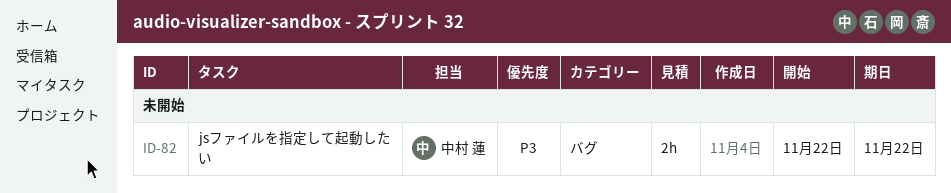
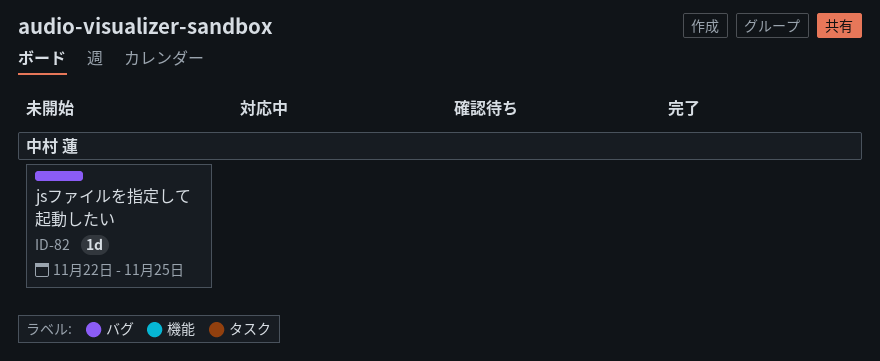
ID-82, estimate: 2h -> 1d
ID-82, due: Nov 22 -> Nov 25

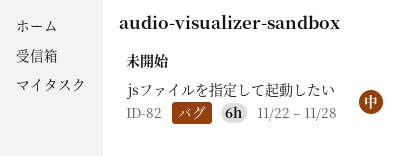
ID-82, estimate: 1d -> 6h
ID-82, due: Nov 25 -> Nov 28

